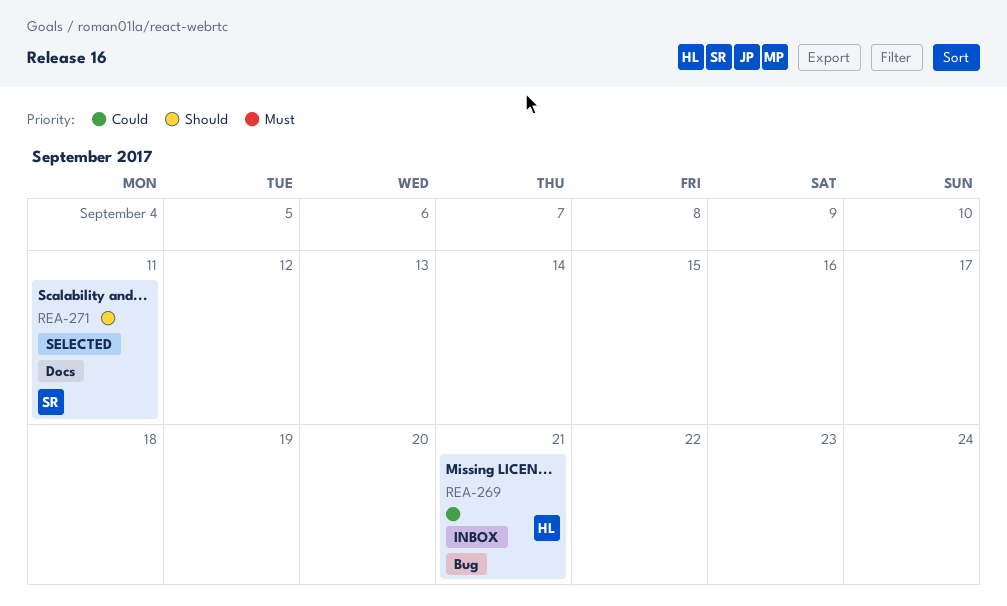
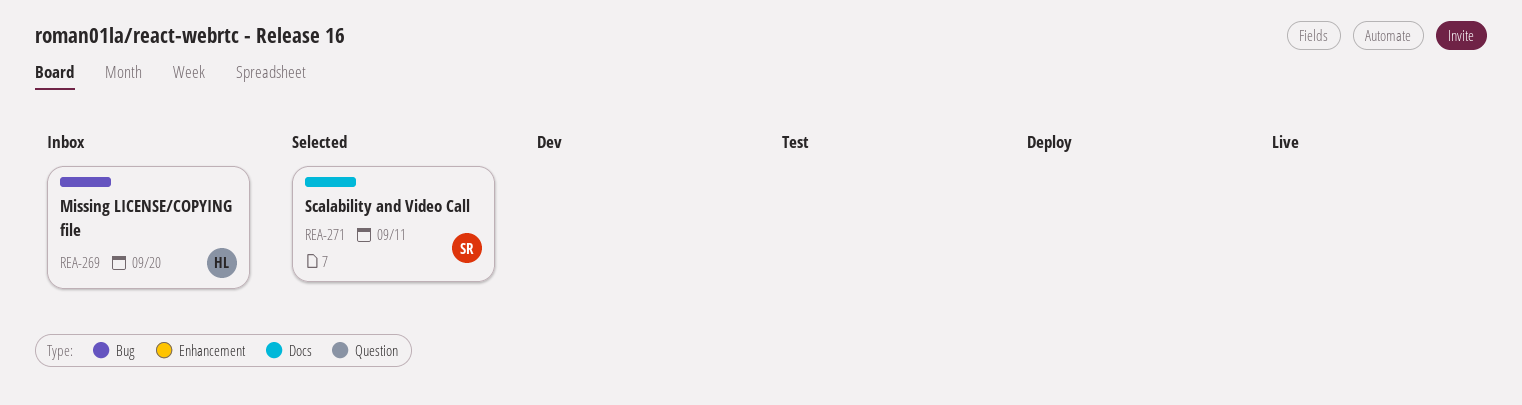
REA-269, due: Sep 21 -> Sep 20

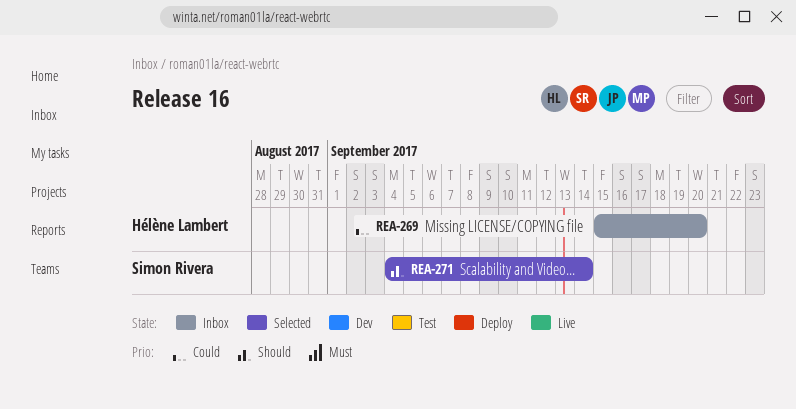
REA-271, due: Sep 11 -> Sep 14

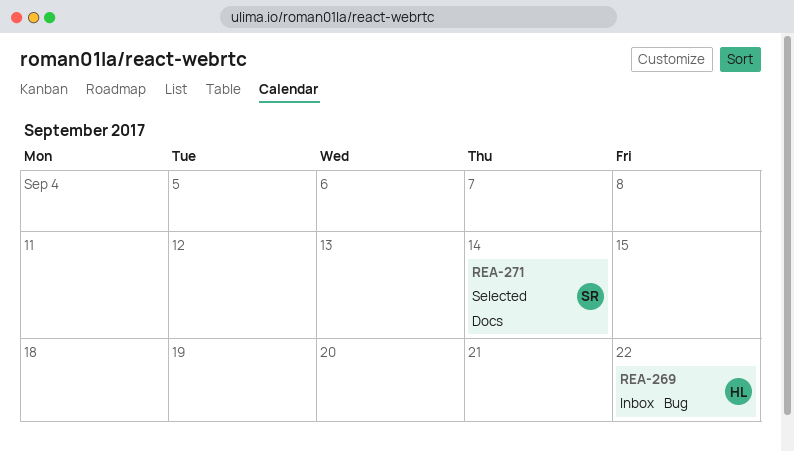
REA-269, due: Sep 20 -> Sep 22

